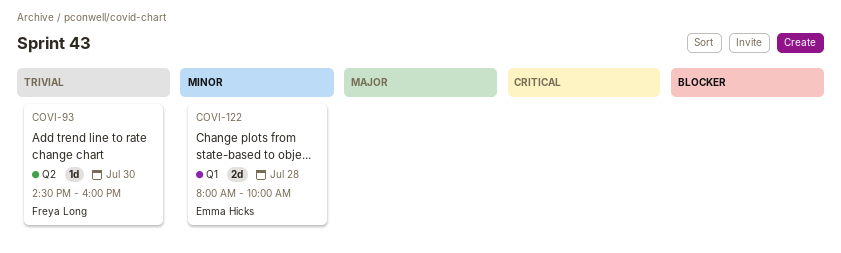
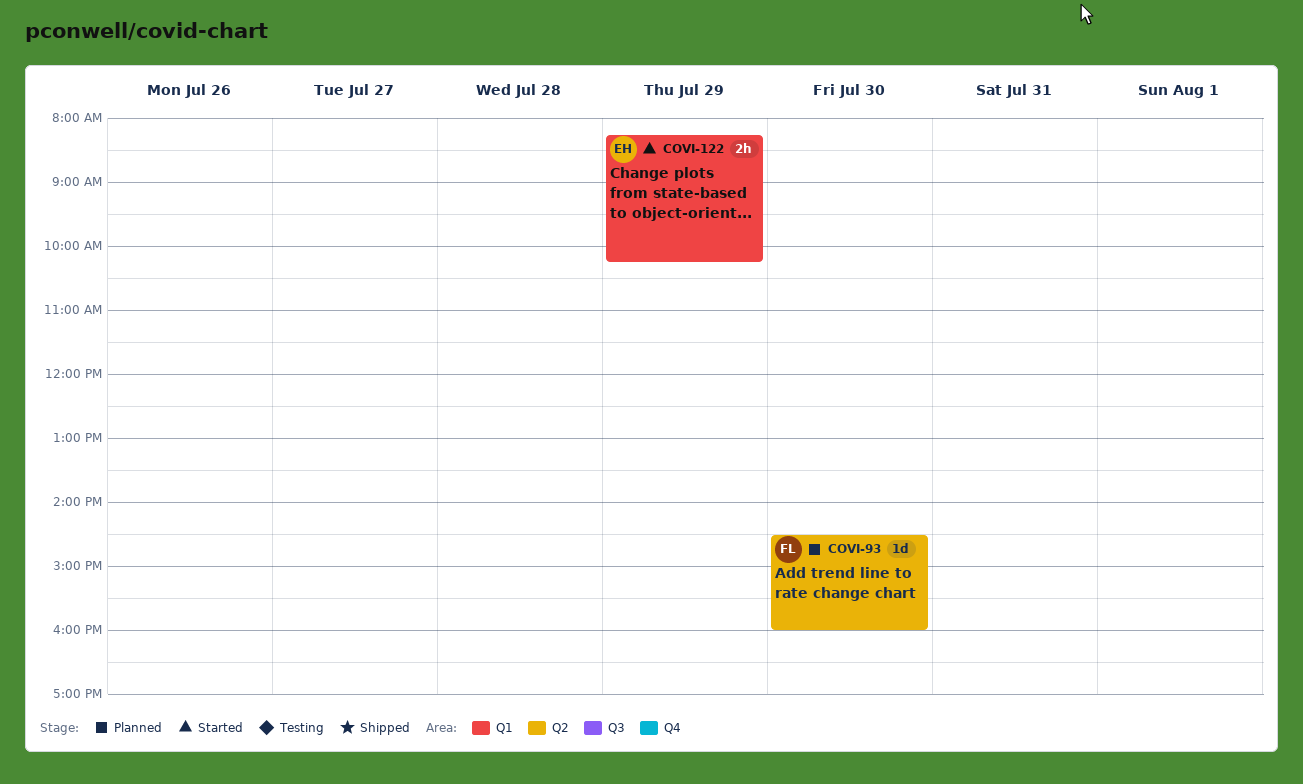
COVI-122, estimate: 2d -> 2h
COVI-122, day: Jul 28 -> Jul 29
COVI-122, begins: 08:00 -> 08:15
COVI-122, ends: 10:00 -> 10:15

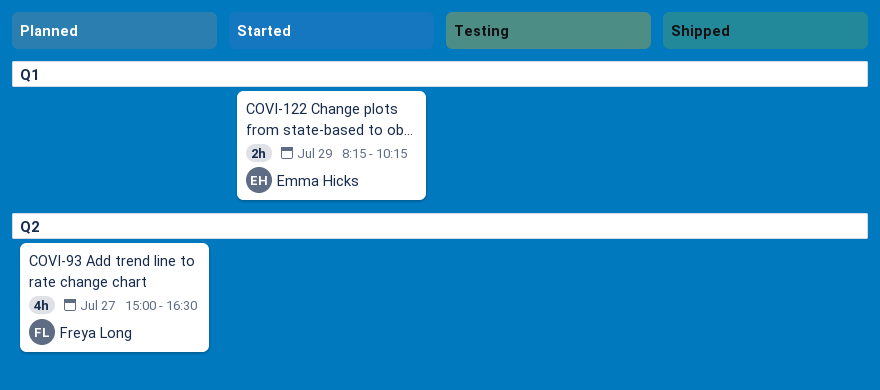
COVI-93, estimate: 1d -> 4h
COVI-93, day: Jul 30 -> Jul 27
COVI-93, begins: 14:30 -> 15:00
COVI-93, ends: 16:00 -> 16:30

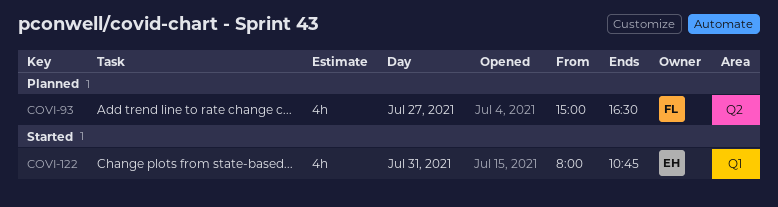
COVI-122, estimate: 2h -> 4h
COVI-122, day: Jul 29 -> Jul 31
COVI-122, begins: 08:15 -> 08:00
COVI-122, ends: 10:15 -> 10:45

